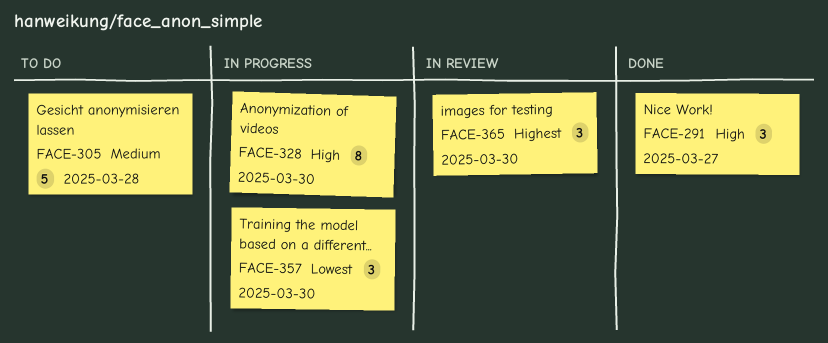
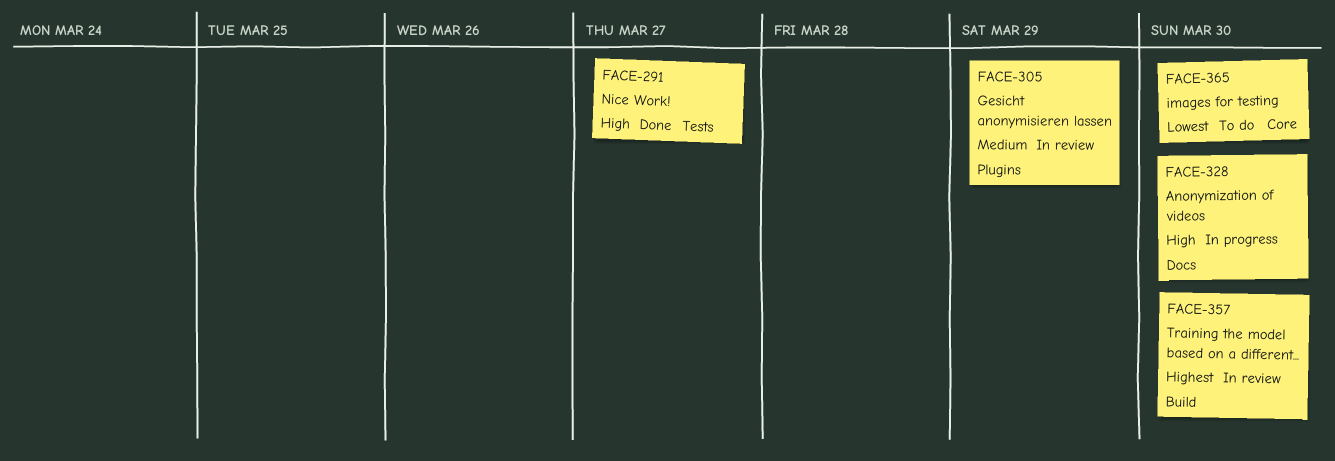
FACE-305, status: To do -> In review
FACE-305, due: Mar 28 -> Mar 29
FACE-357, status: In progress -> In review
FACE-357, priority: Lowest -> Highest
FACE-365, status: In review -> To do
FACE-365, priority: Highest -> Lowest

